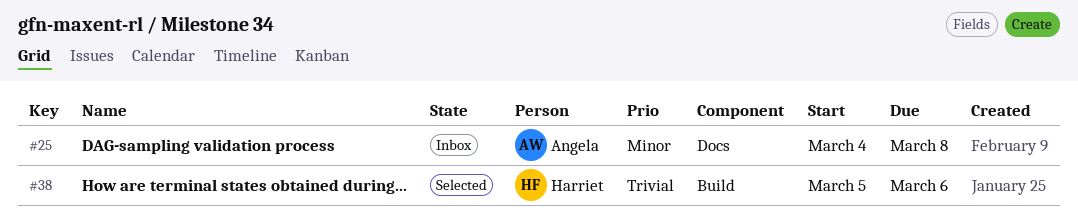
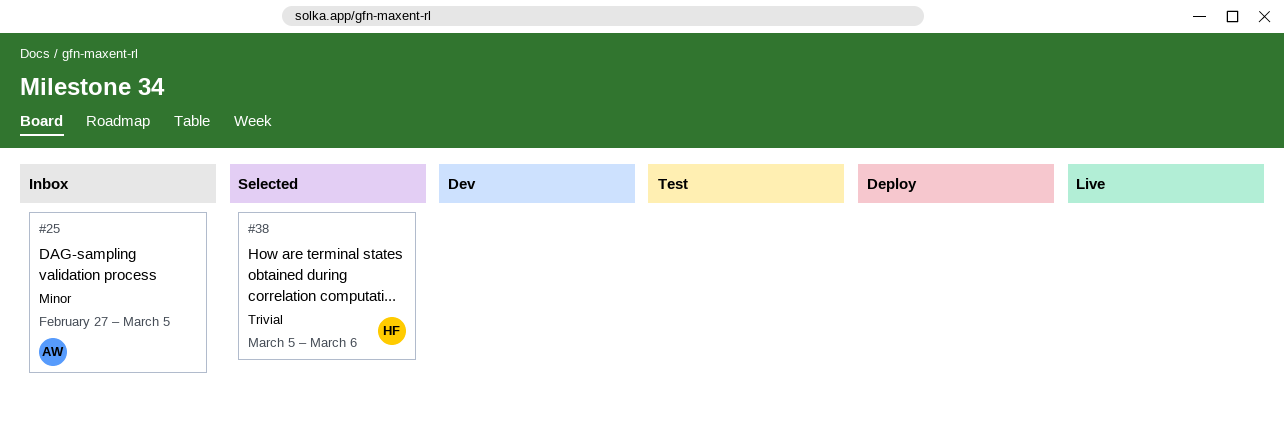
#25, start: Mar 4 -> Feb 27
#25, due: Mar 8 -> Mar 5

